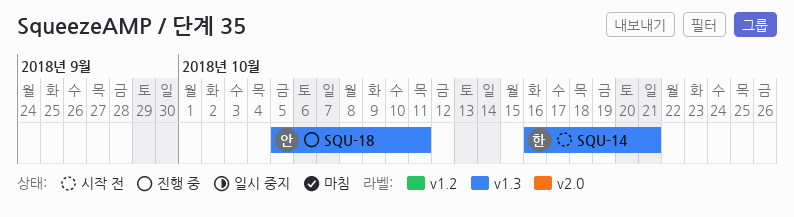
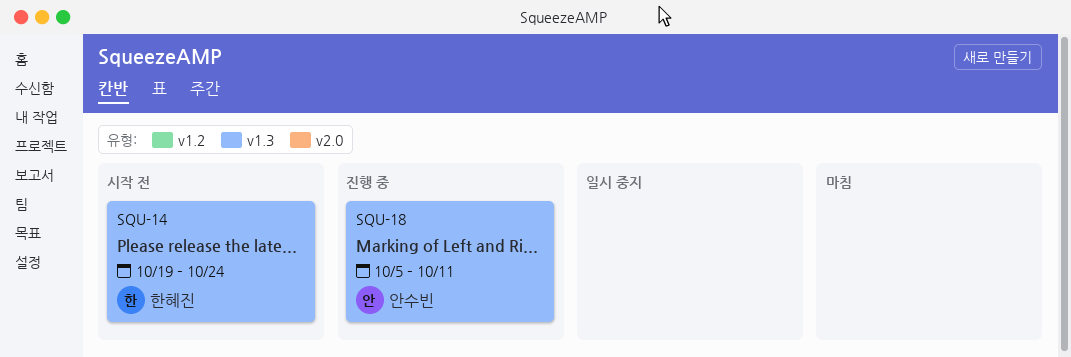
SQU-14, start: Oct 16 -> Oct 19
SQU-14, due: Oct 21 -> Oct 24

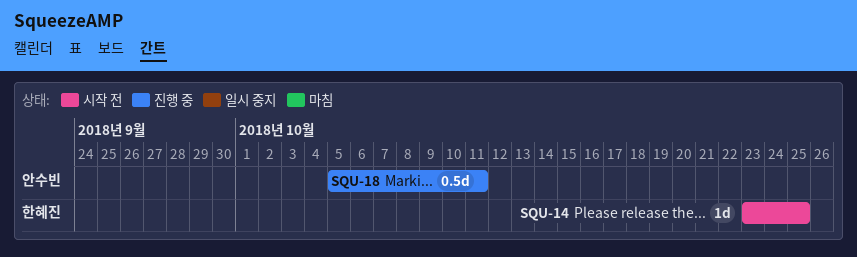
SQU-14, start: Oct 19 -> Oct 23
SQU-14, due: Oct 24 -> Oct 25

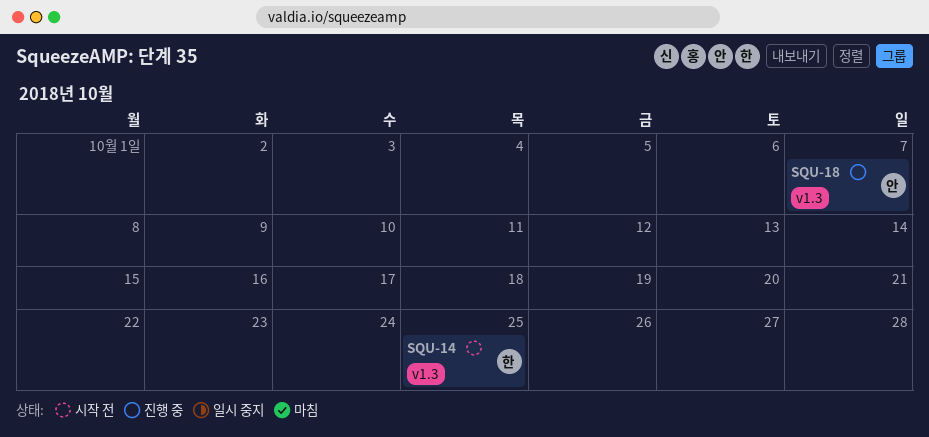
SQU-18, due: Oct 11 -> Oct 7

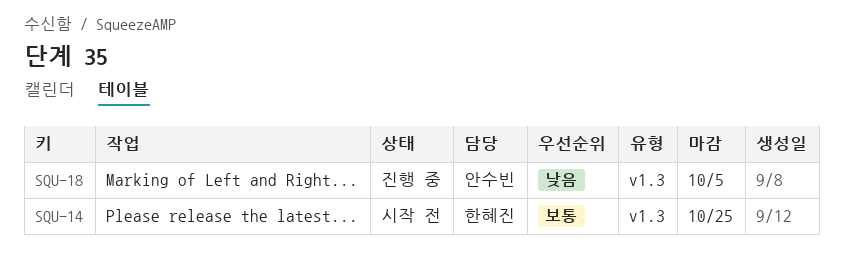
SQU-18, due: Oct 7 -> Oct 5

